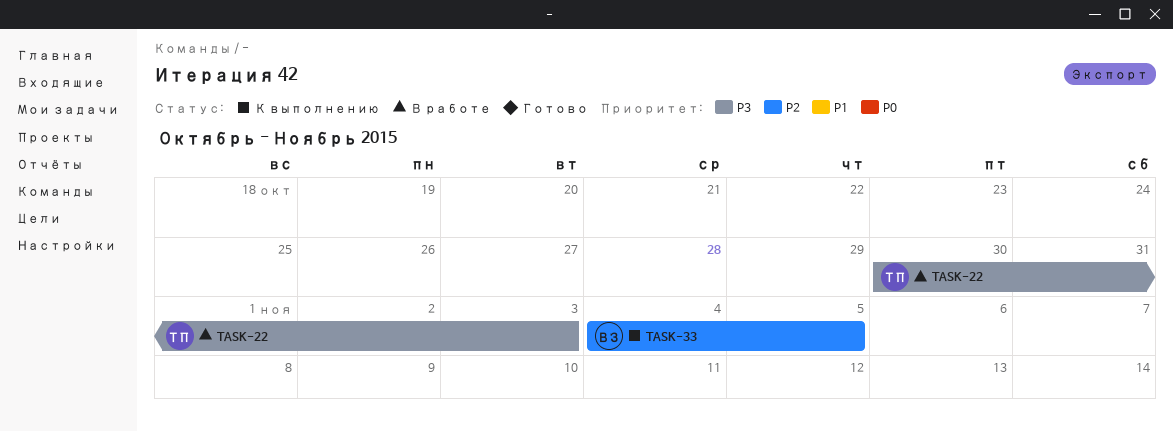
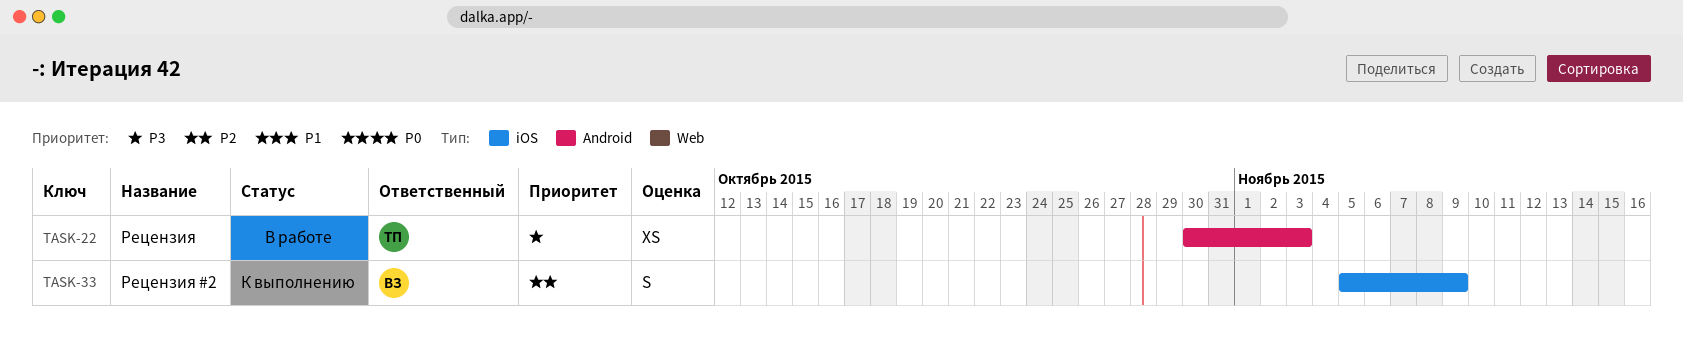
TASK-33, start: Nov 4 -> Nov 5
TASK-33, due: Nov 5 -> Nov 9

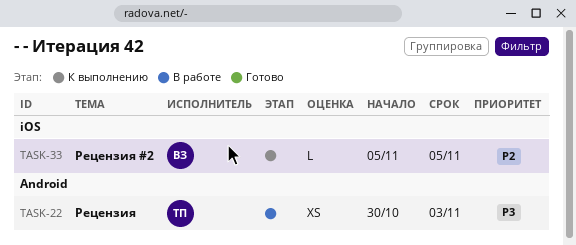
TASK-33, estimate: S -> L
TASK-33, due: Nov 9 -> Nov 5

